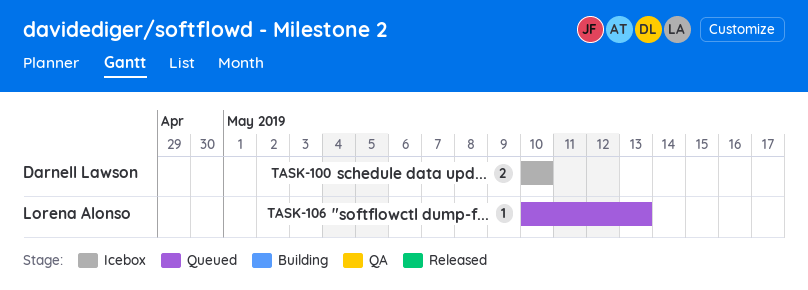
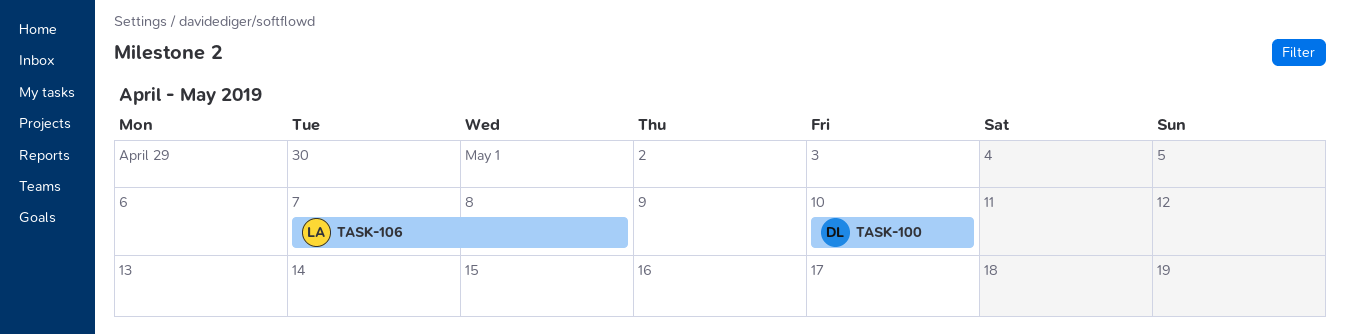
TASK-106, start: May 10 -> May 7
TASK-106, due: May 13 -> May 8

